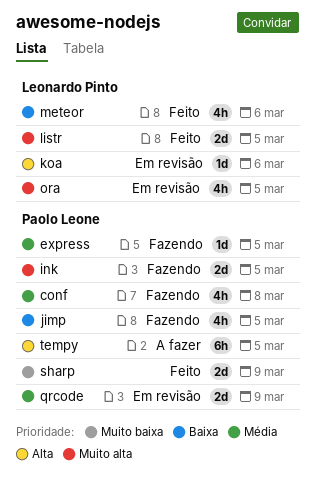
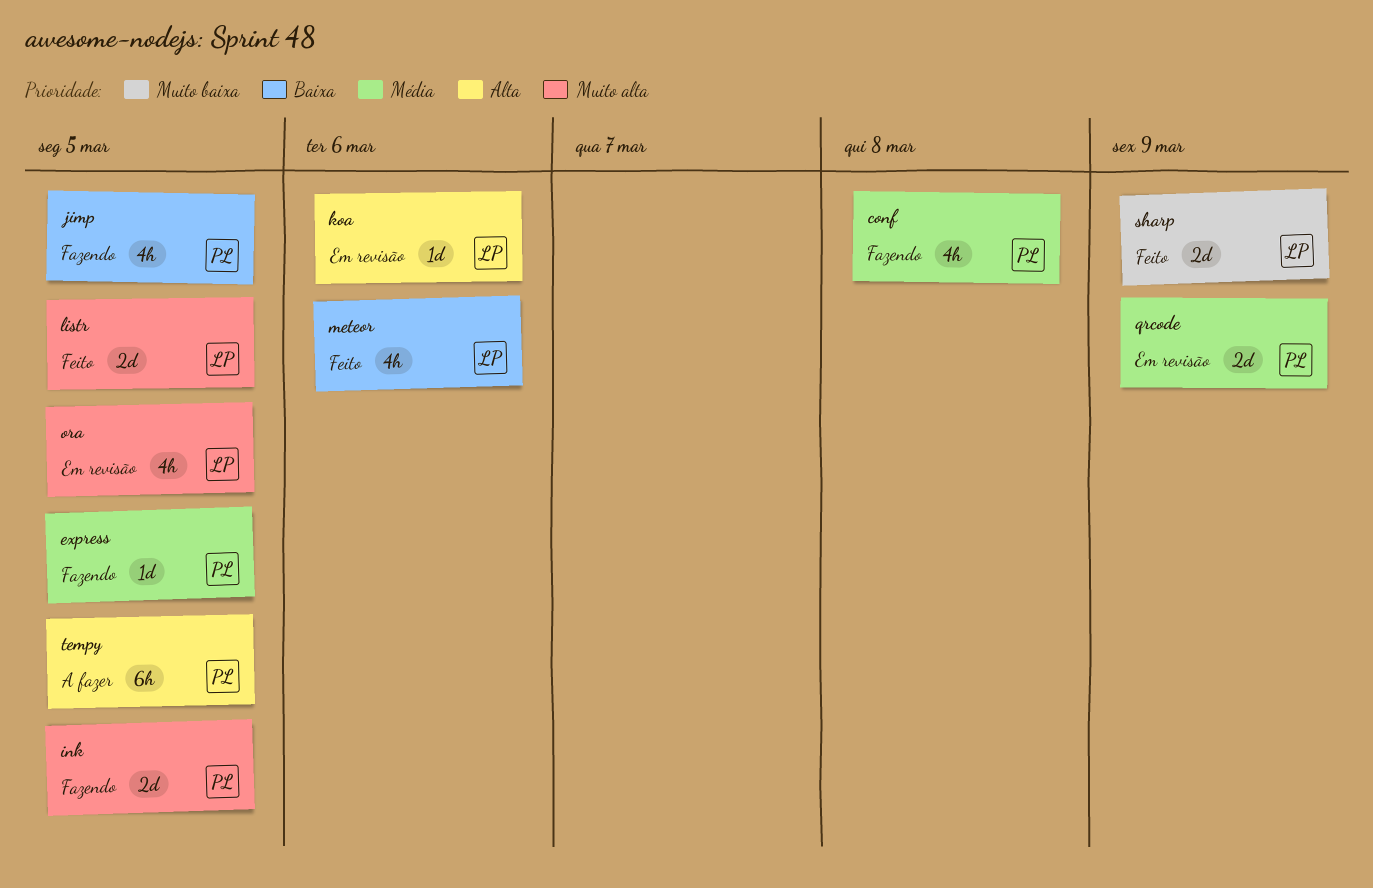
sharp, owner: Paolo Leone -> Leonardo Pinto

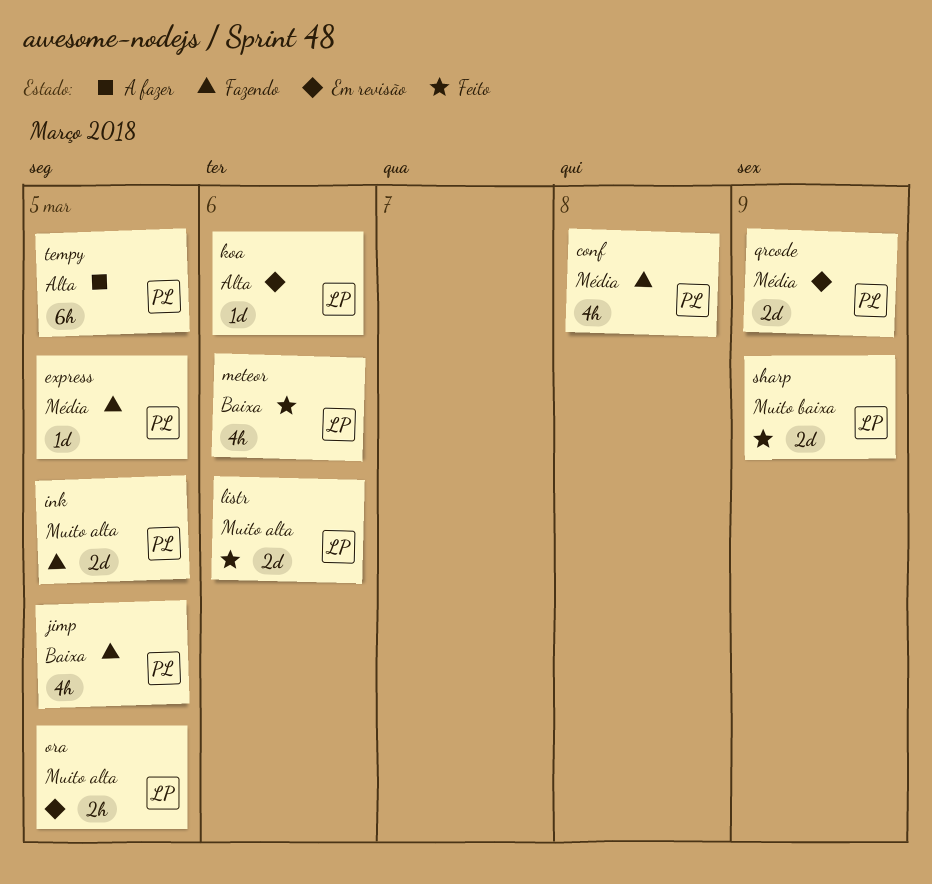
listr, due: Mar 5 -> Mar 6
ora, estimate: 4h -> 2h

